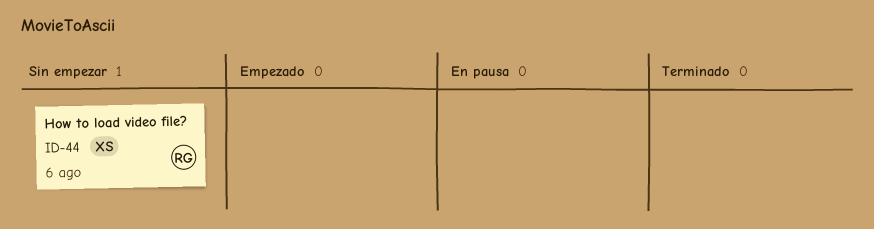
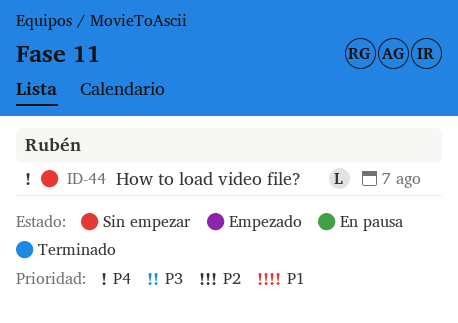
ID-44, estimate: XS -> L
ID-44, due: Aug 6 -> Aug 7

